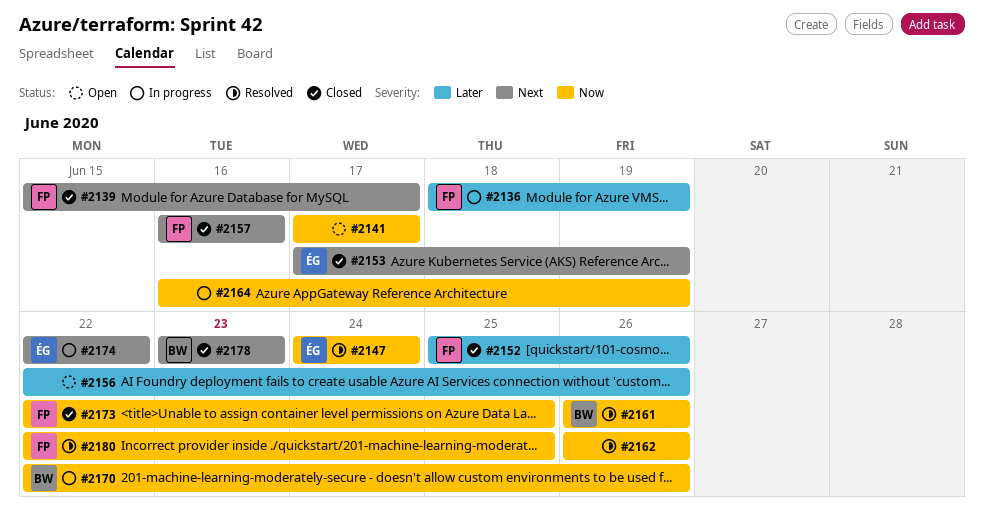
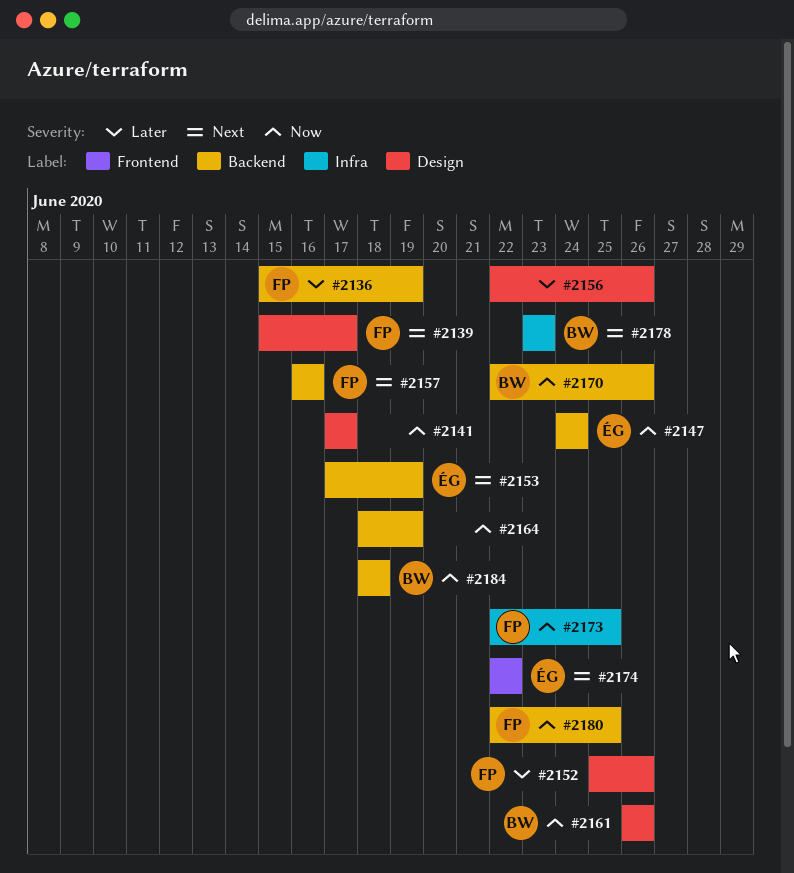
#2136, start: Jun 18 -> Jun 15
#2162: present -> none
#2164, start: Jun 16 -> Jun 18
#2184: none -> present

